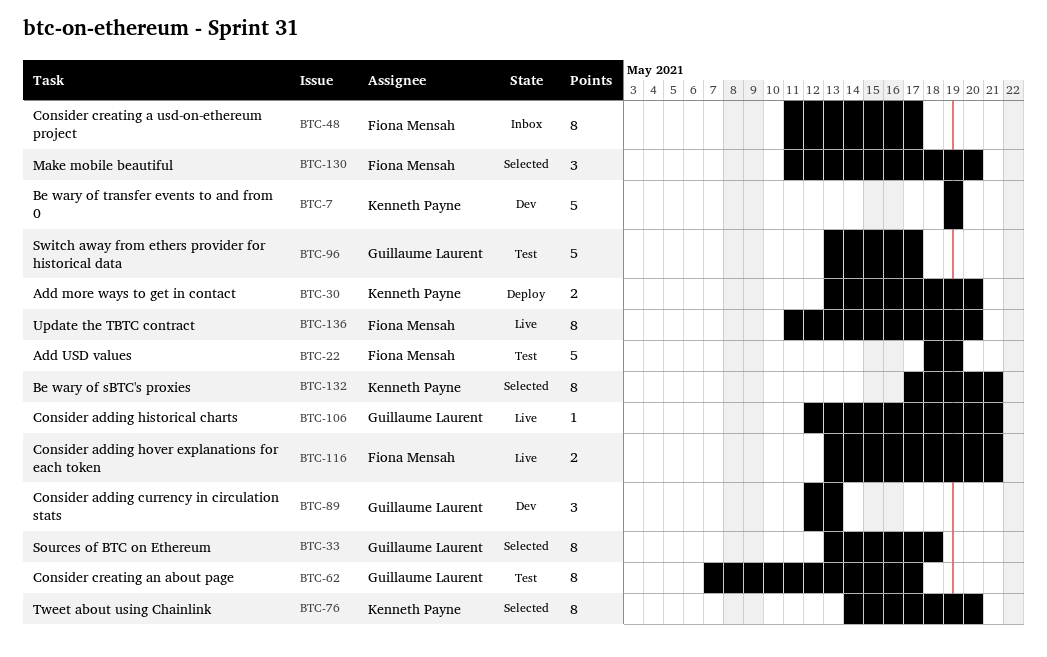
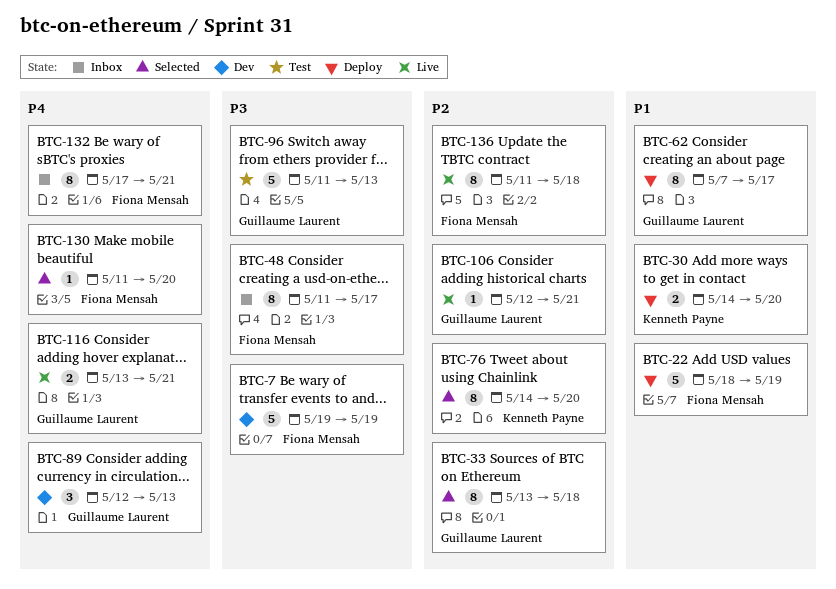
BTC-7, owner: Kenneth Payne -> Fiona Mensah
BTC-22, status: Test -> Deploy
BTC-30, start: May 13 -> May 14
BTC-62, status: Test -> Deploy
BTC-96, start: May 13 -> May 11
BTC-96, due: May 17 -> May 13
BTC-116, owner: Fiona Mensah -> Guillaume Laurent
BTC-130, estimate: 3 -> 1
BTC-132, status: Selected -> Inbox
BTC-132, owner: Kenneth Payne -> Fiona Mensah
BTC-136, due: May 20 -> May 18

